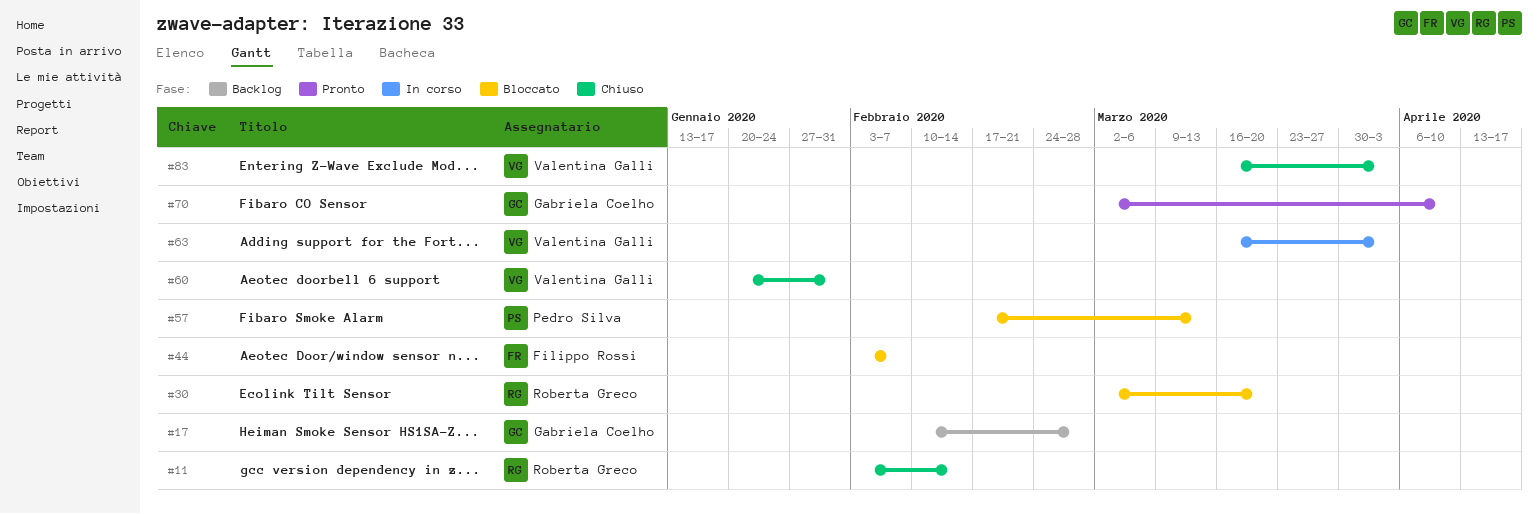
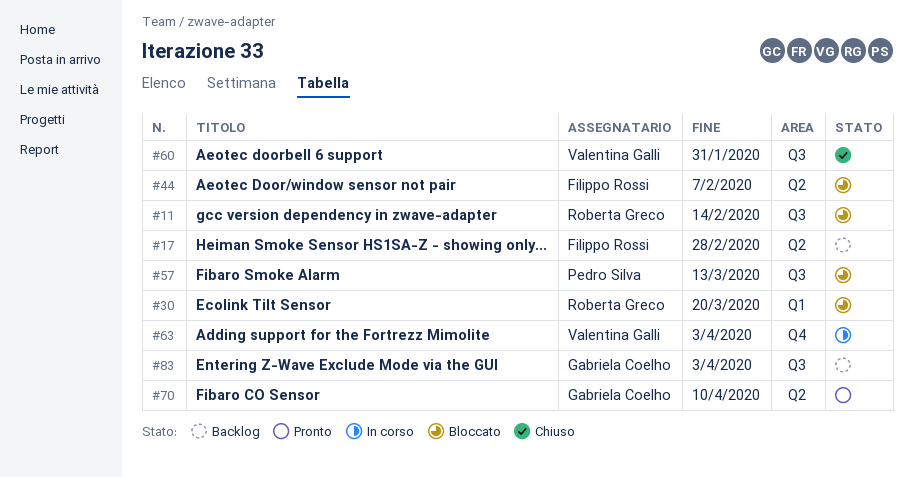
#11, status: Chiuso -> Bloccato
#17, owner: Gabriela Coelho -> Filippo Rossi
#83, status: Chiuso -> Backlog
#83, owner: Valentina Galli -> Gabriela Coelho

